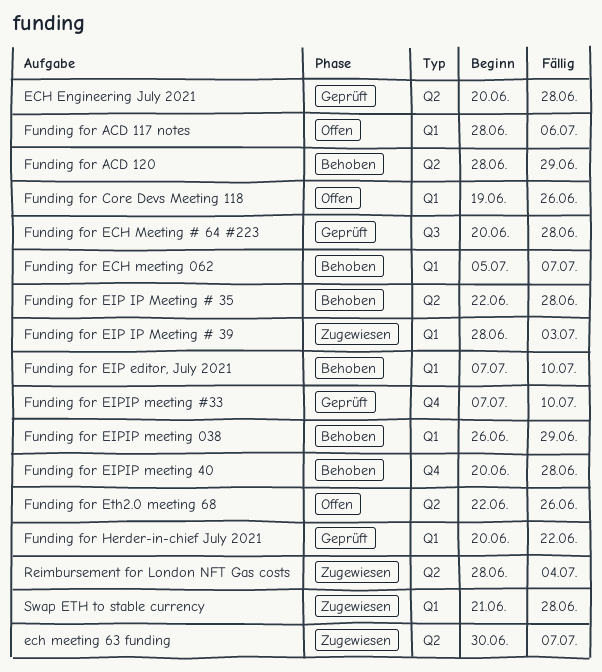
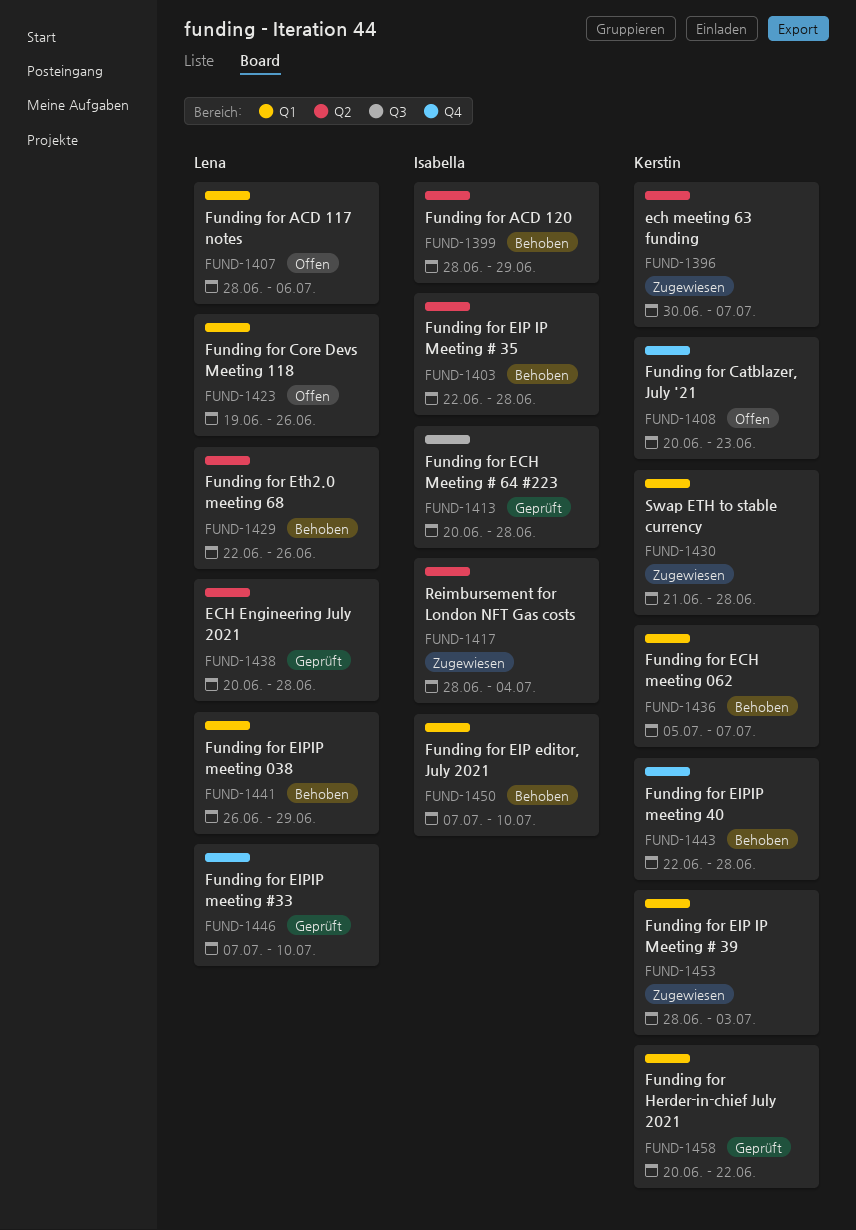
Funding for Catblazer, July '21: none -> present
Funding for EIPIP meeting 40, start: Jun 20 -> Jun 22
Funding for Eth2.0 meeting 68, status: Offen -> Behoben

